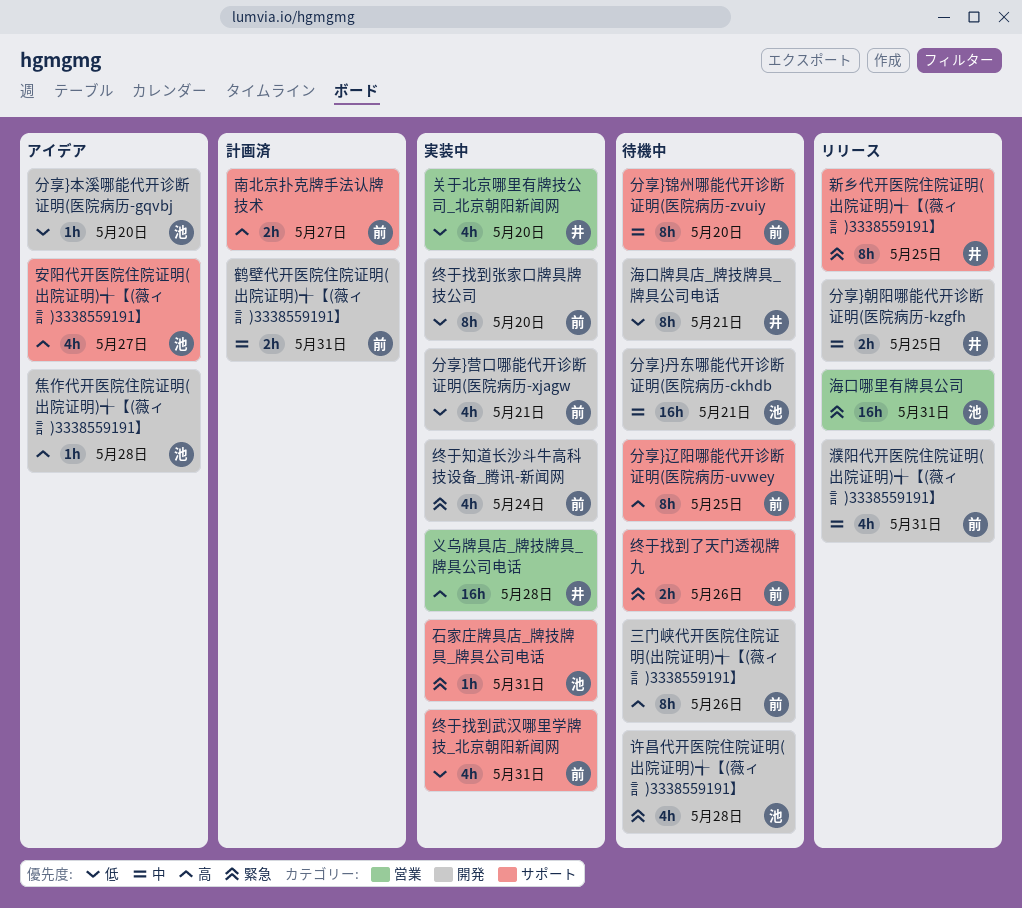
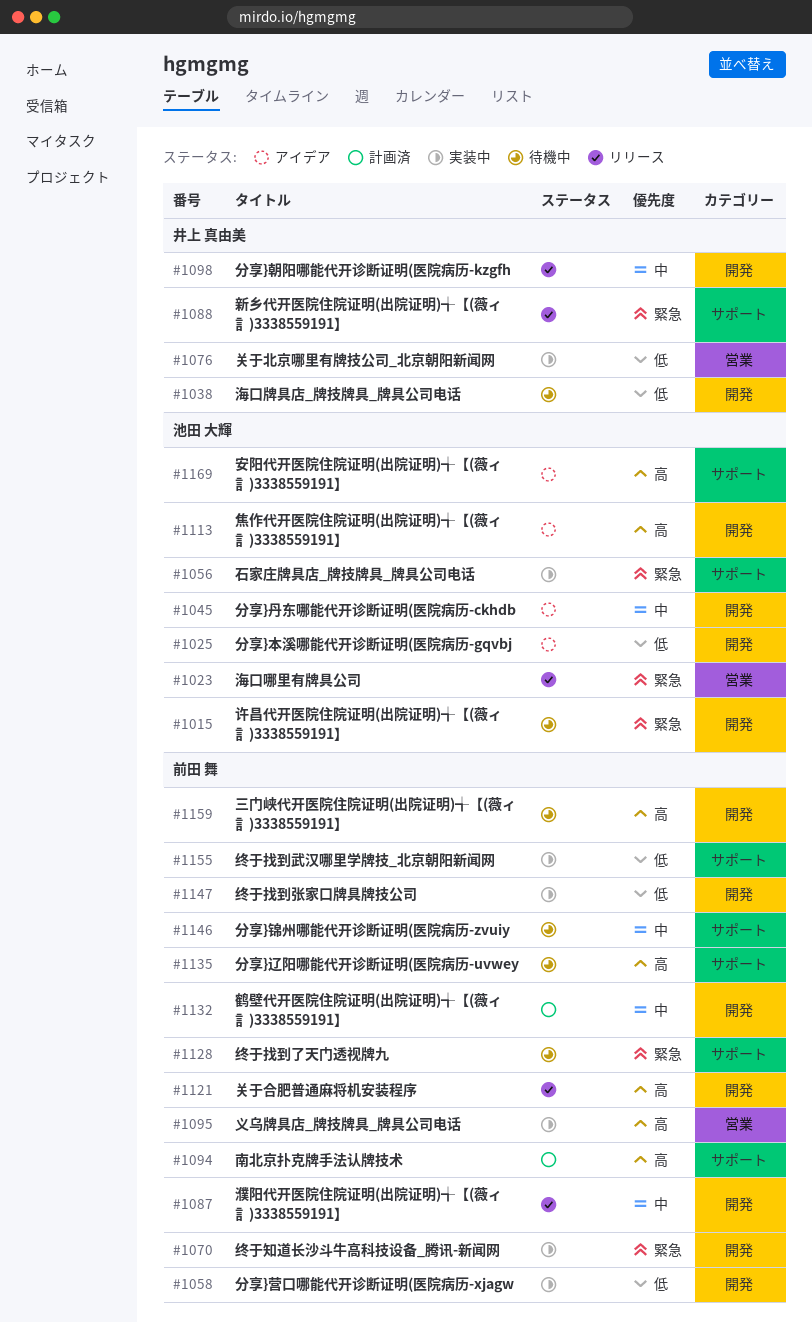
义乌牌具店_牌技牌具_牌具公司电话, owner: 井上 真由美 -> 前田 舞
关于合肥普通麻将机安装程序: none -> present
分享}丹东哪能代开诊断证明(医院病历-ckhdb, status: 待機中 -> アイデア

